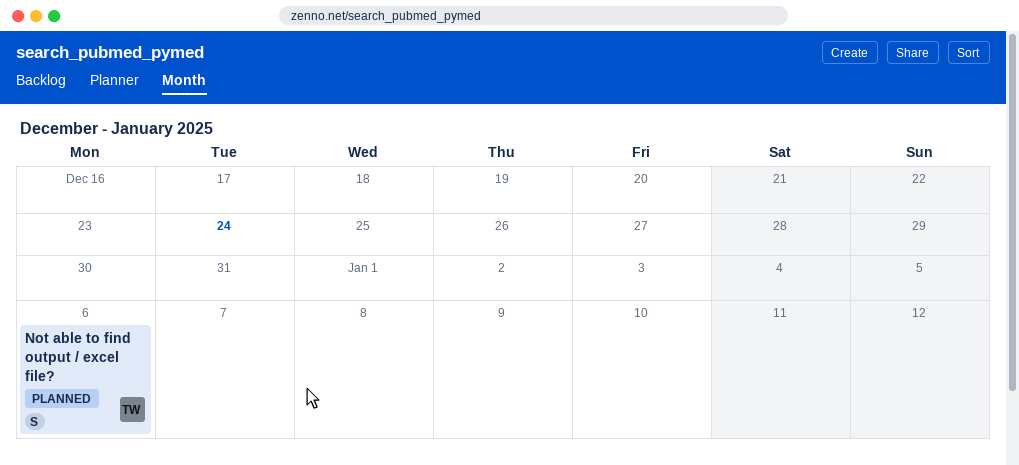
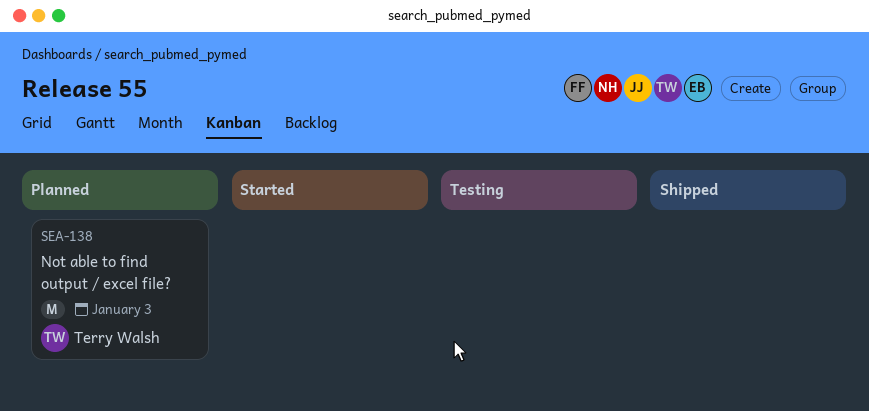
Not able to find output / excel file?, estimate: S -> M
Not able to find output / excel file?, due: Jan 6 -> Jan 3

